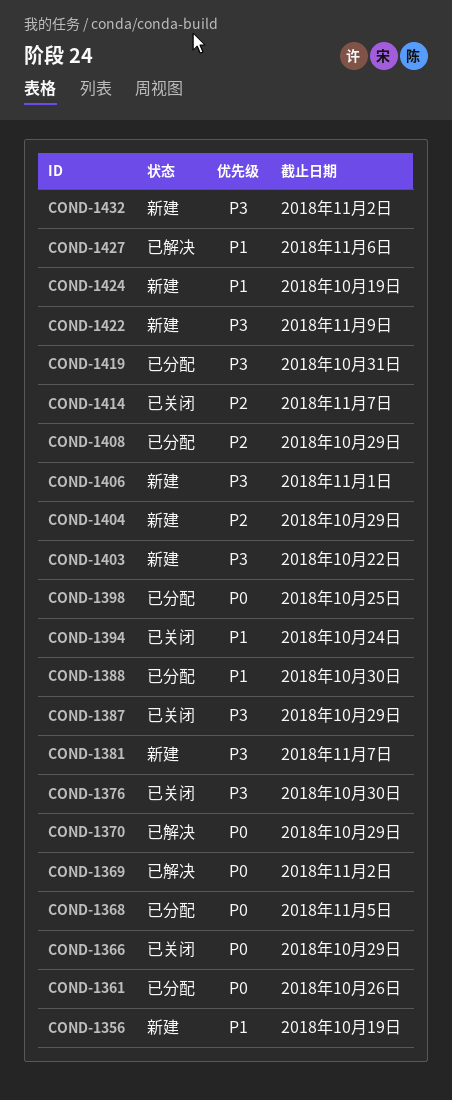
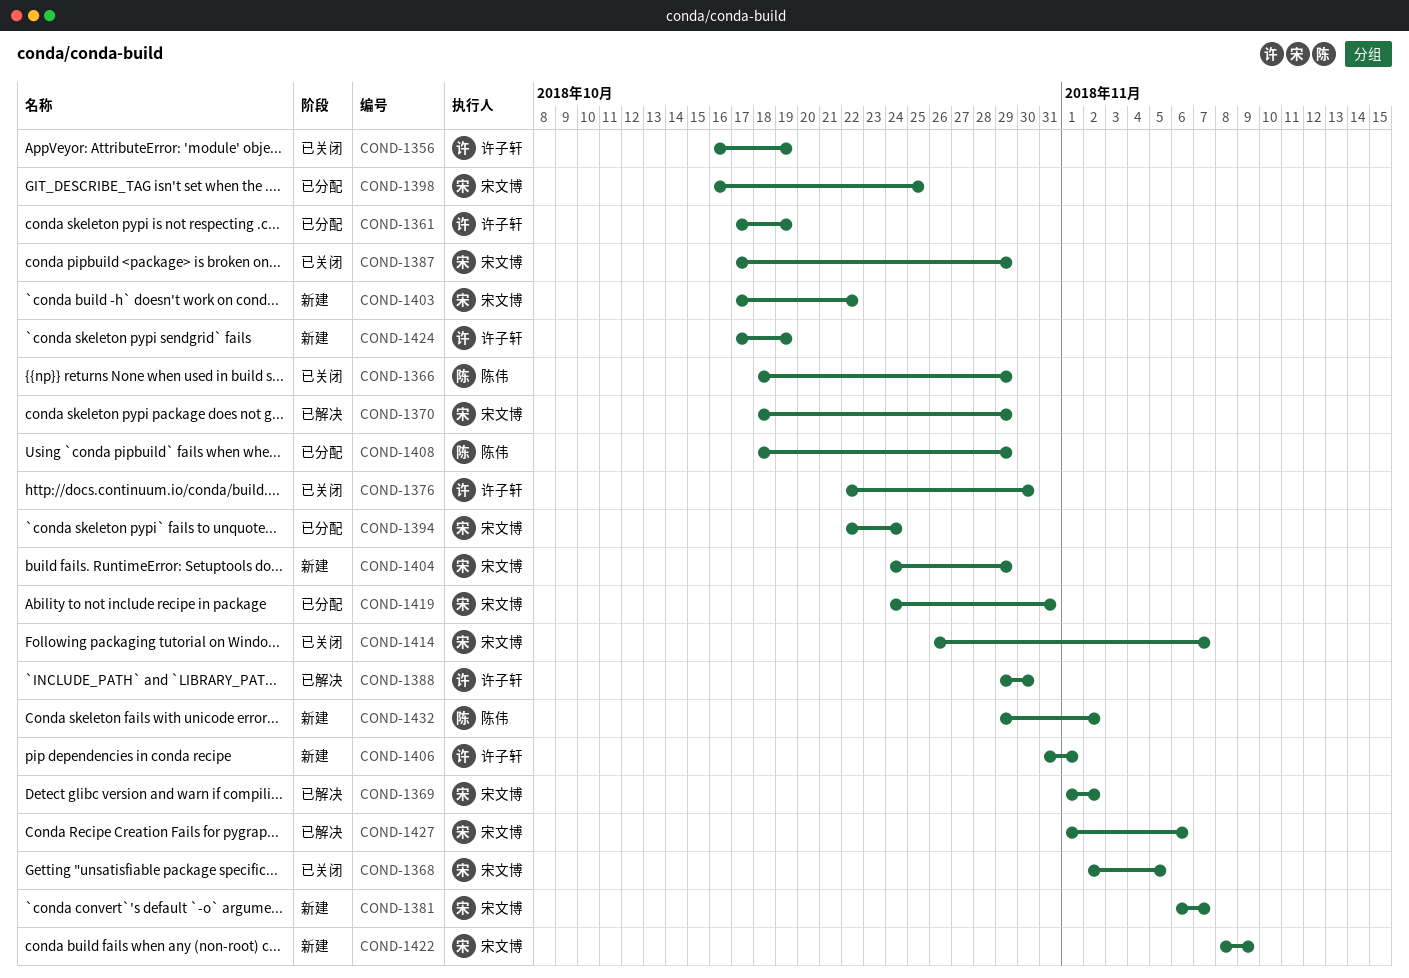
COND-1356, status: 新建 -> 已关闭
COND-1361, due: Oct 26 -> Oct 19
COND-1368, status: 已分配 -> 已关闭
COND-1388, status: 已分配 -> 已解决
COND-1394, status: 已关闭 -> 已分配

